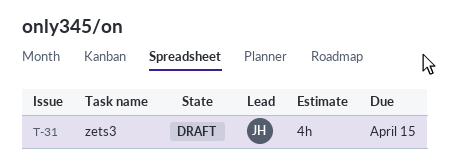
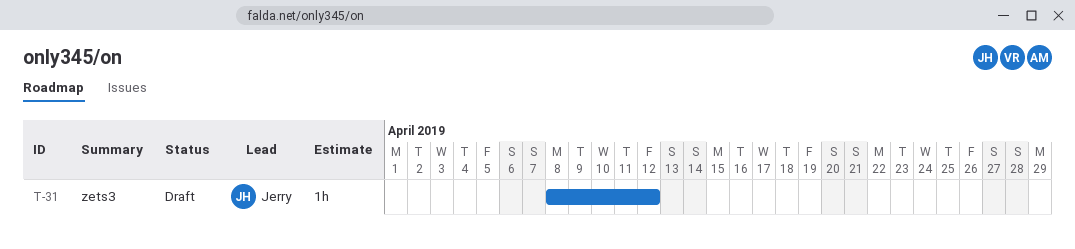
T-31, estimate: 4h -> 1h
T-31, due: Apr 15 -> Apr 12

